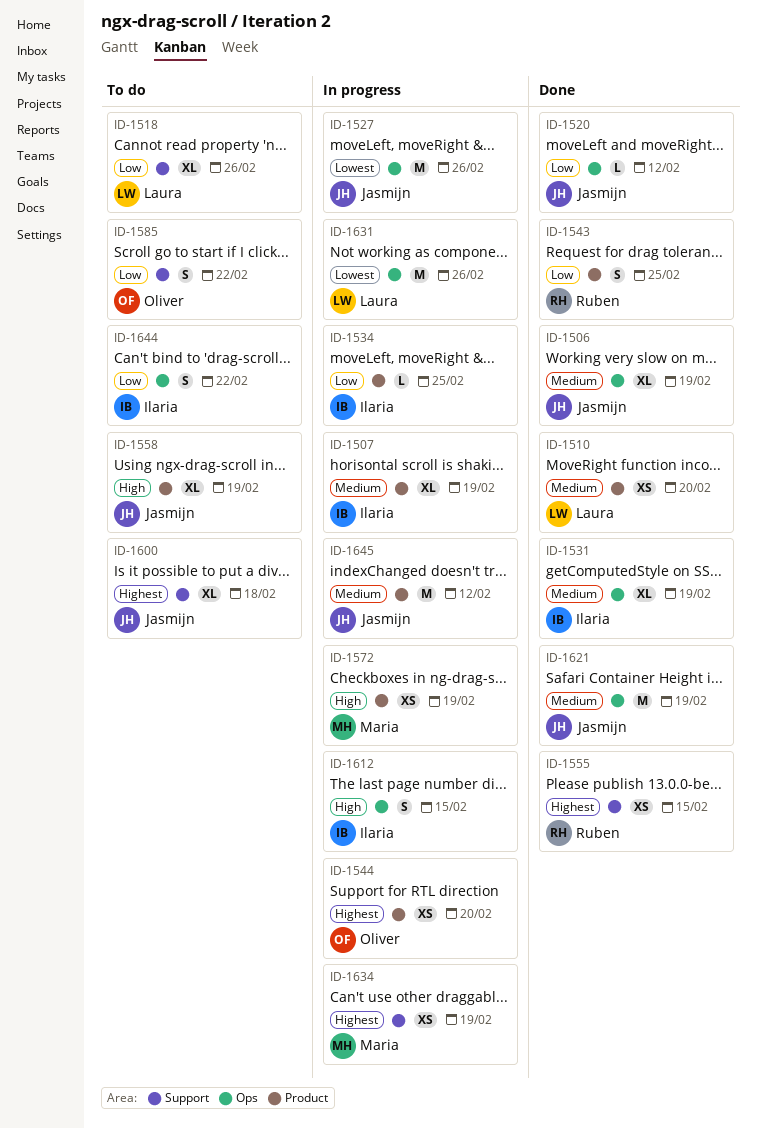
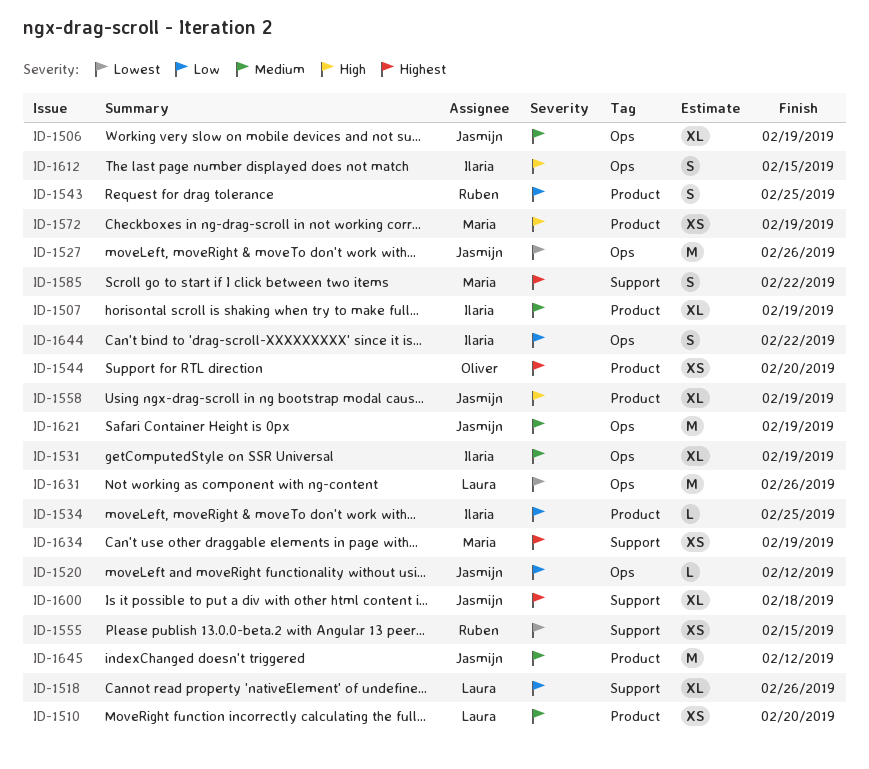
ID-1555, priority: Highest -> Lowest
ID-1585, owner: Oliver -> Maria
ID-1585, priority: Low -> Highest

